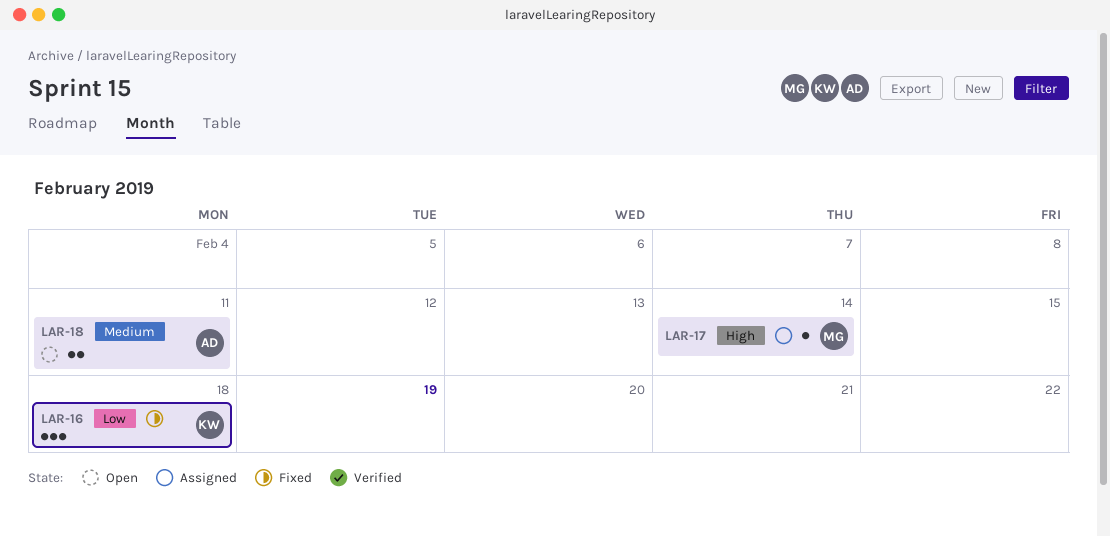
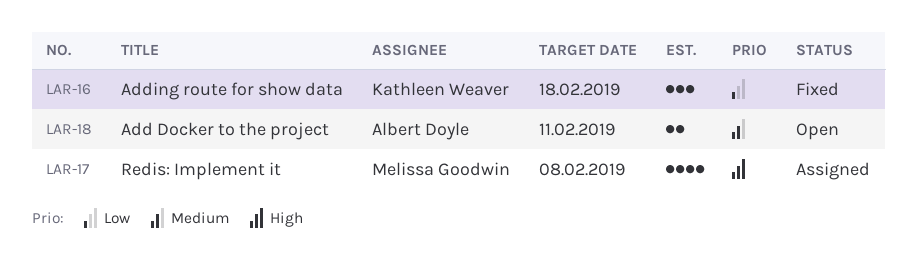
LAR-17, estimate: 1 -> 4
LAR-17, due: Feb 14 -> Feb 8

